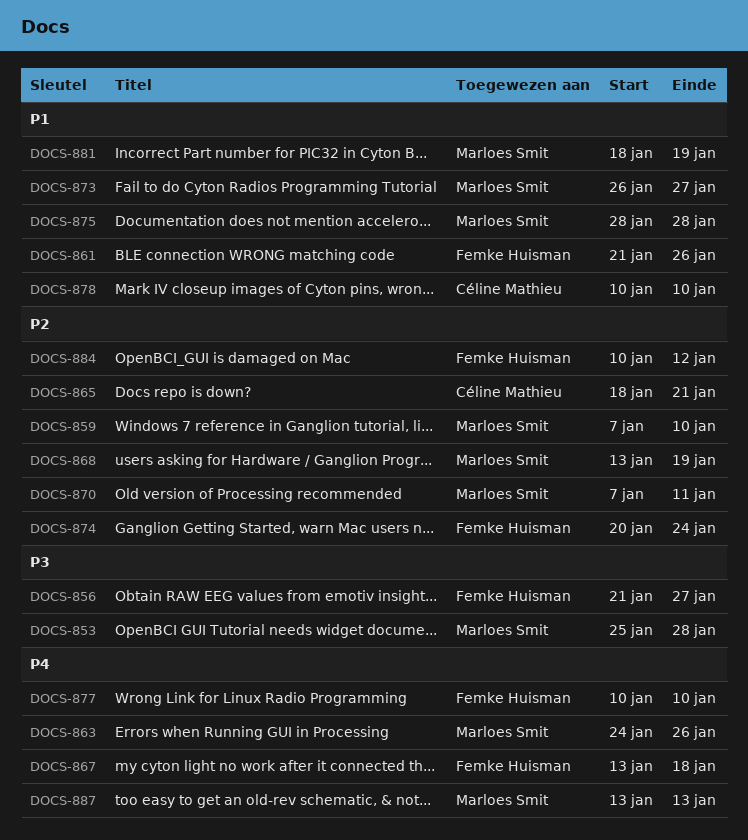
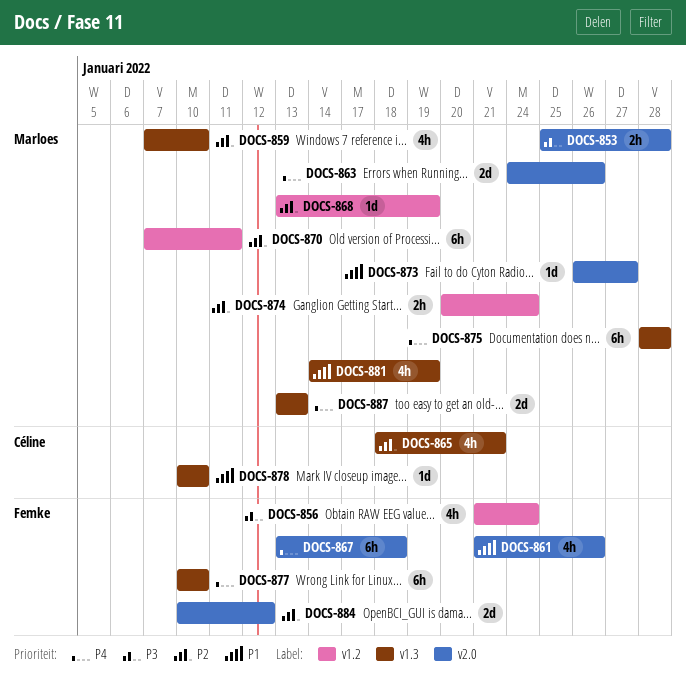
DOCS-856, due: Jan 27 -> Jan 24
DOCS-874, owner: Femke Huisman -> Marloes Smit
DOCS-875, priority: P1 -> P4
DOCS-881, start: Jan 18 -> Jan 14

